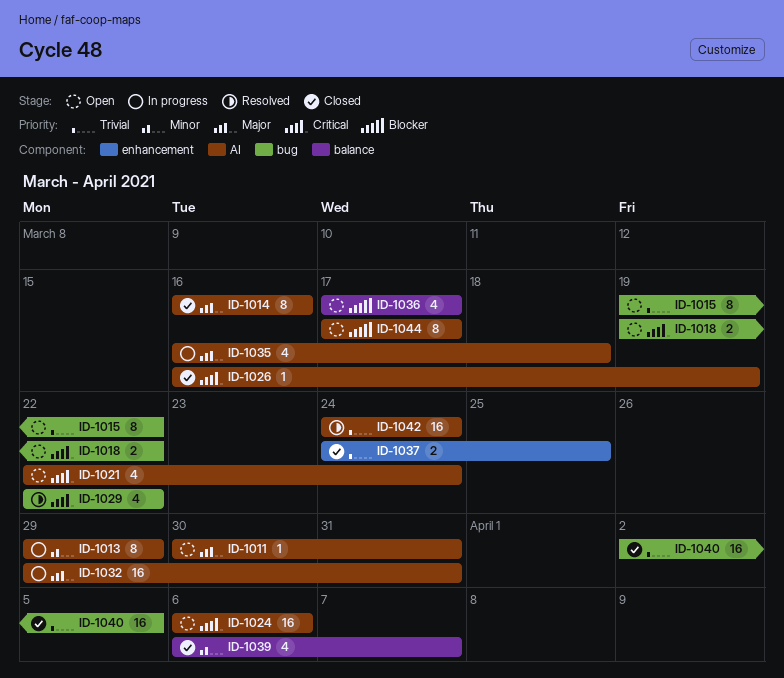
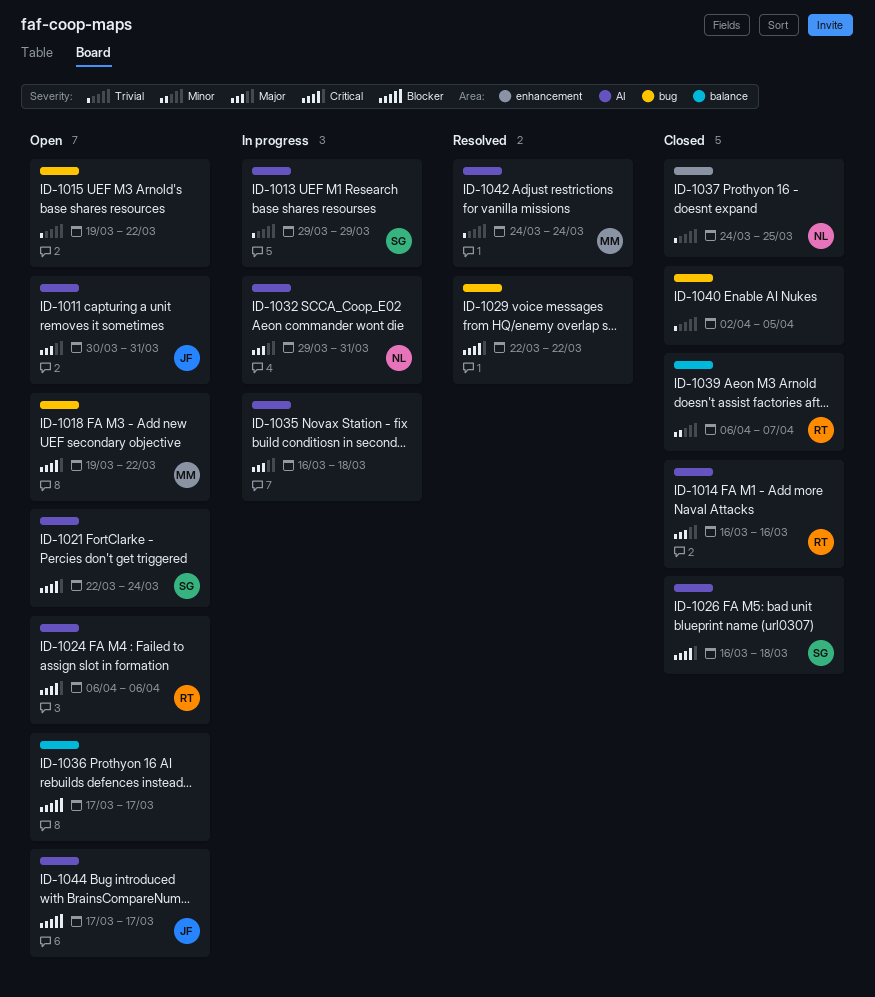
ID-1013, priority: Minor -> Trivial
ID-1026, due: Mar 19 -> Mar 18

